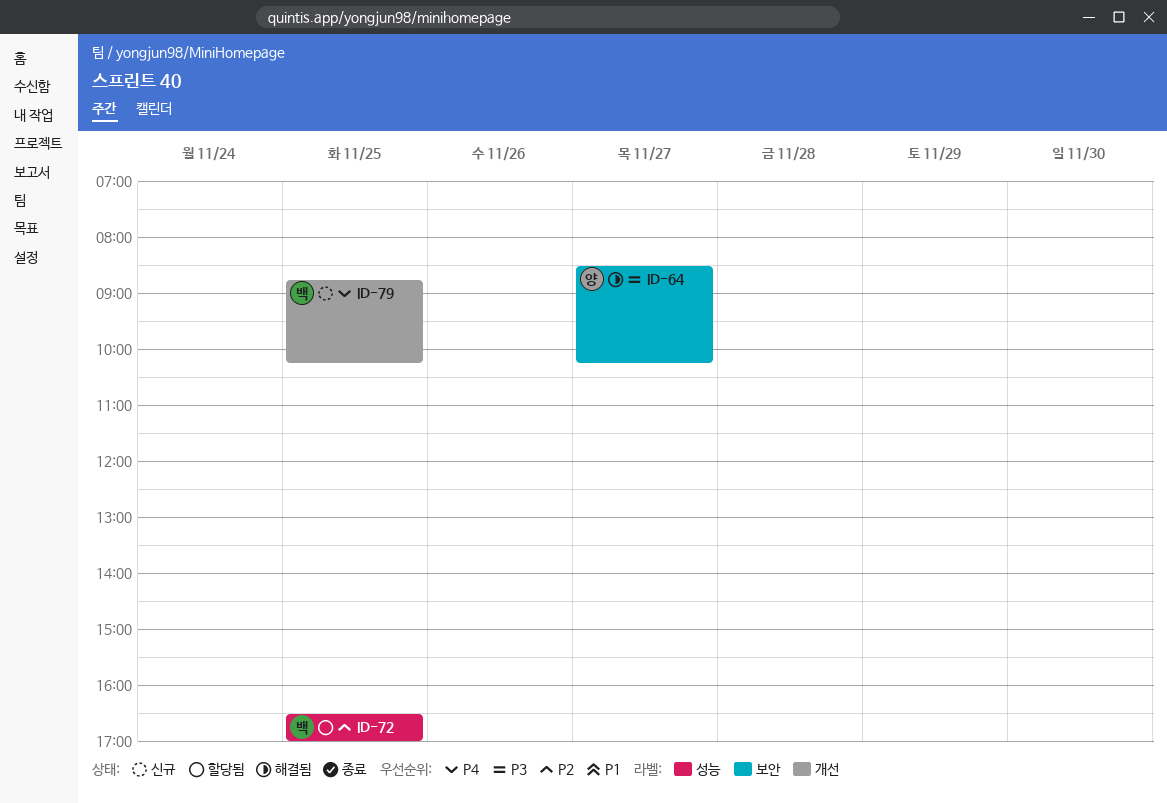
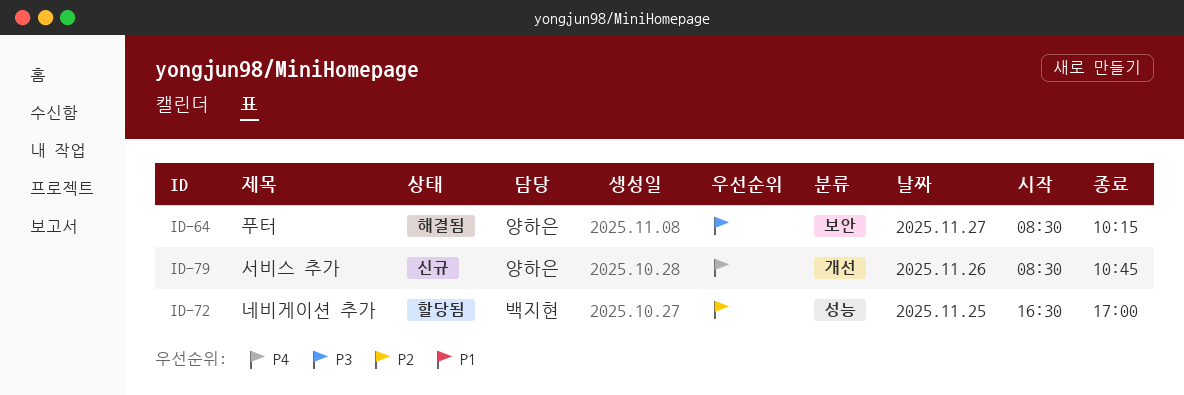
ID-79, owner: 백지현 -> 양하은
ID-79, day: Nov 25 -> Nov 26
ID-79, begins: 08:45 -> 08:30
ID-79, ends: 10:15 -> 10:45

